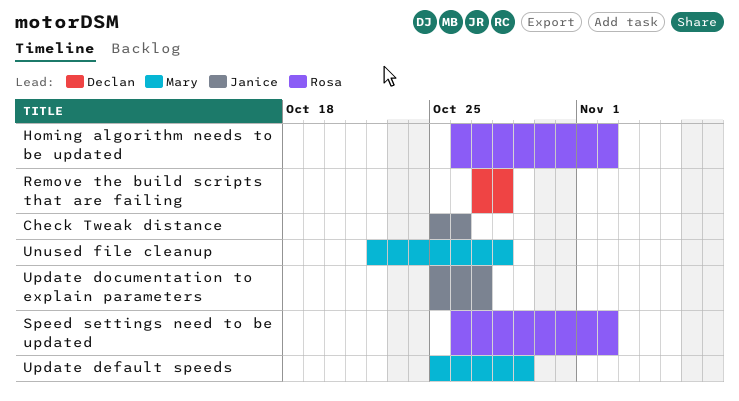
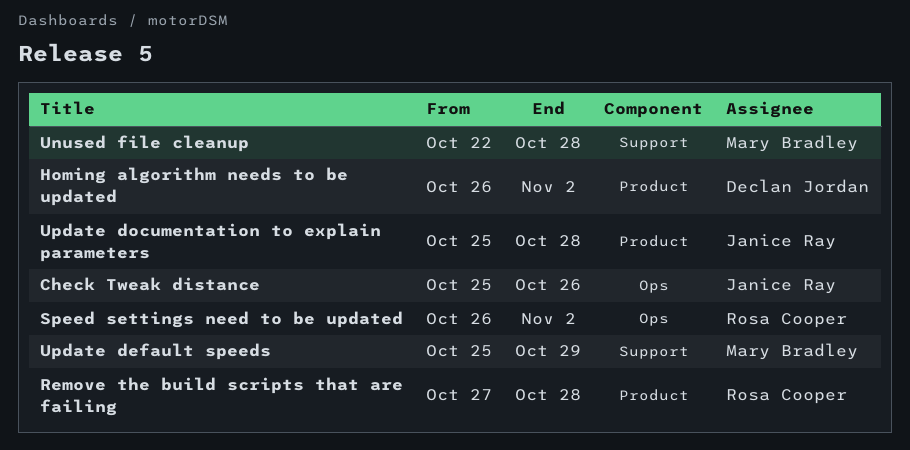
Homing algorithm needs to be updated, owner: Rosa Cooper -> Declan Jordan
Remove the build scripts that are failing, owner: Declan Jordan -> Rosa Cooper
Update documentation to explain parameters, due: Oct 27 -> Oct 28

